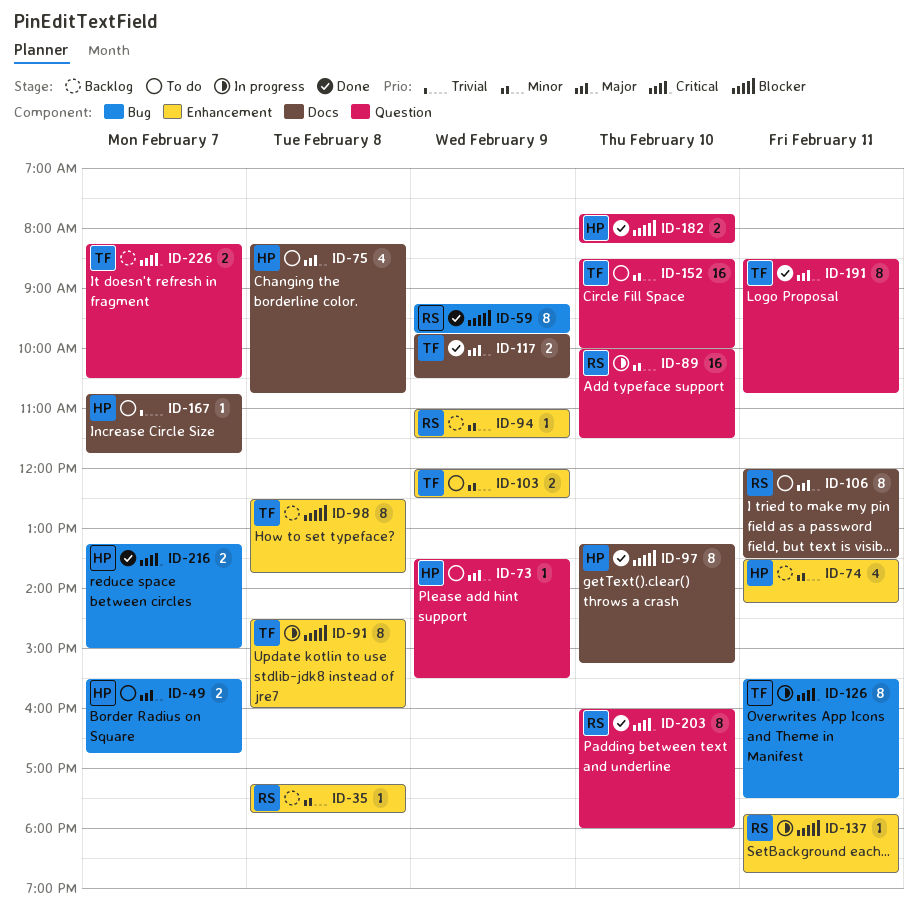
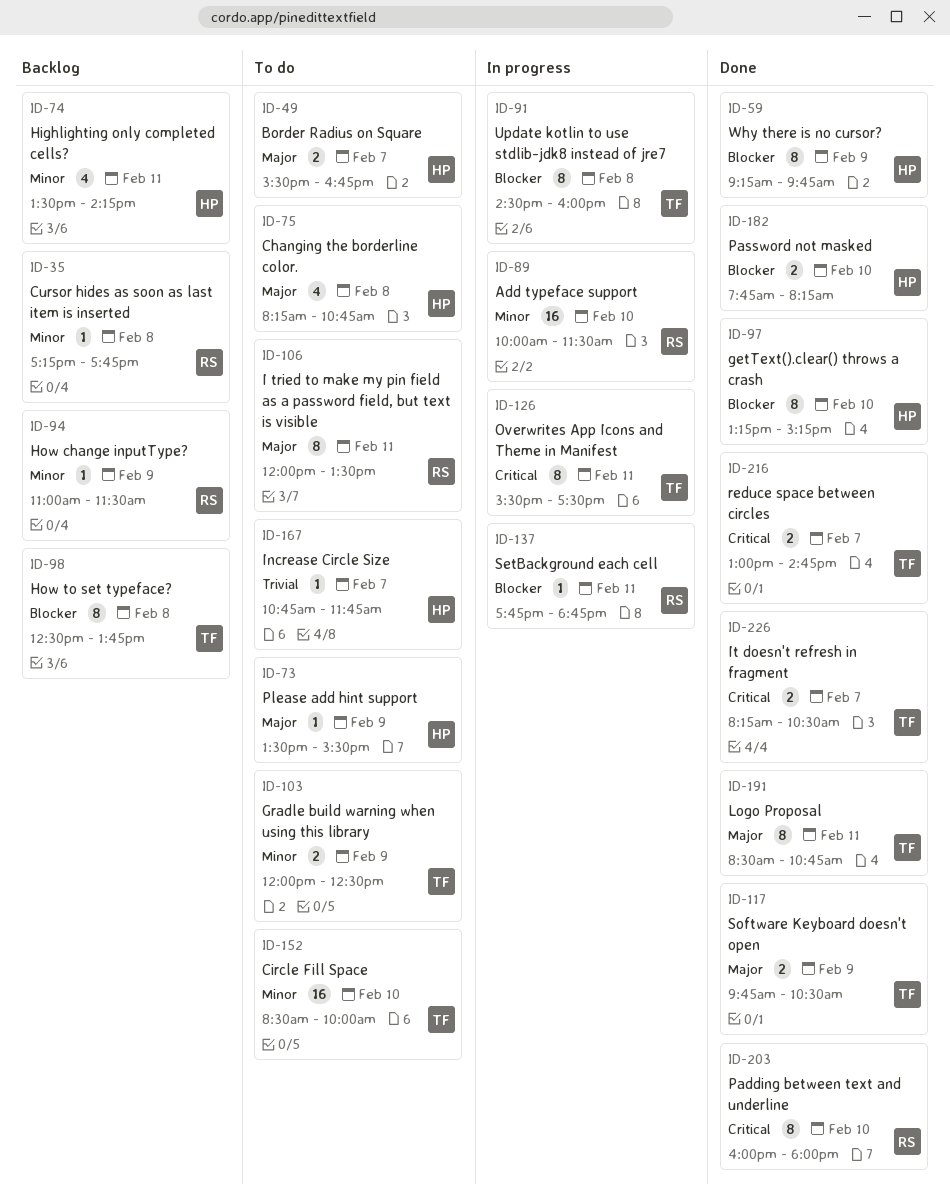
ID-59, owner: RS -> HP
ID-216, owner: HP -> TF
ID-216, begins: 13:15 -> 13:00
ID-216, ends: 15:00 -> 14:45
ID-226, status: Backlog -> Done

